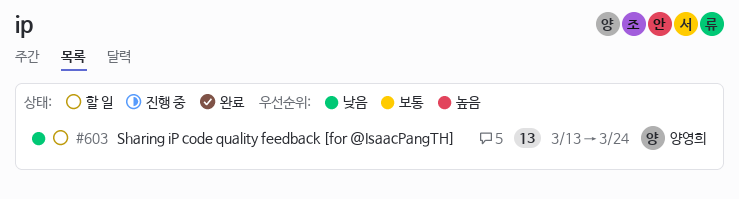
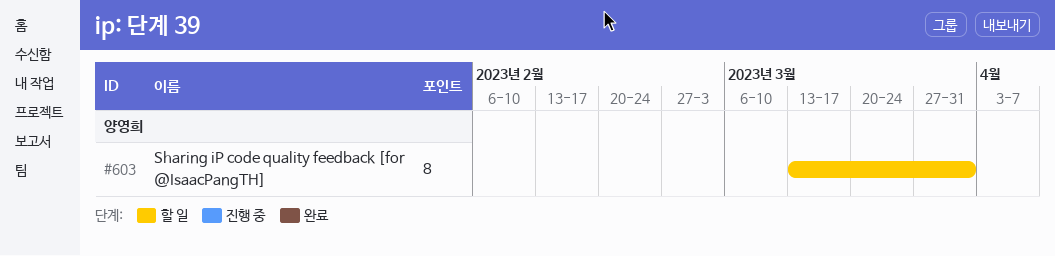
#603, estimate: 13 -> 8
#603, due: Mar 24 -> Mar 31

